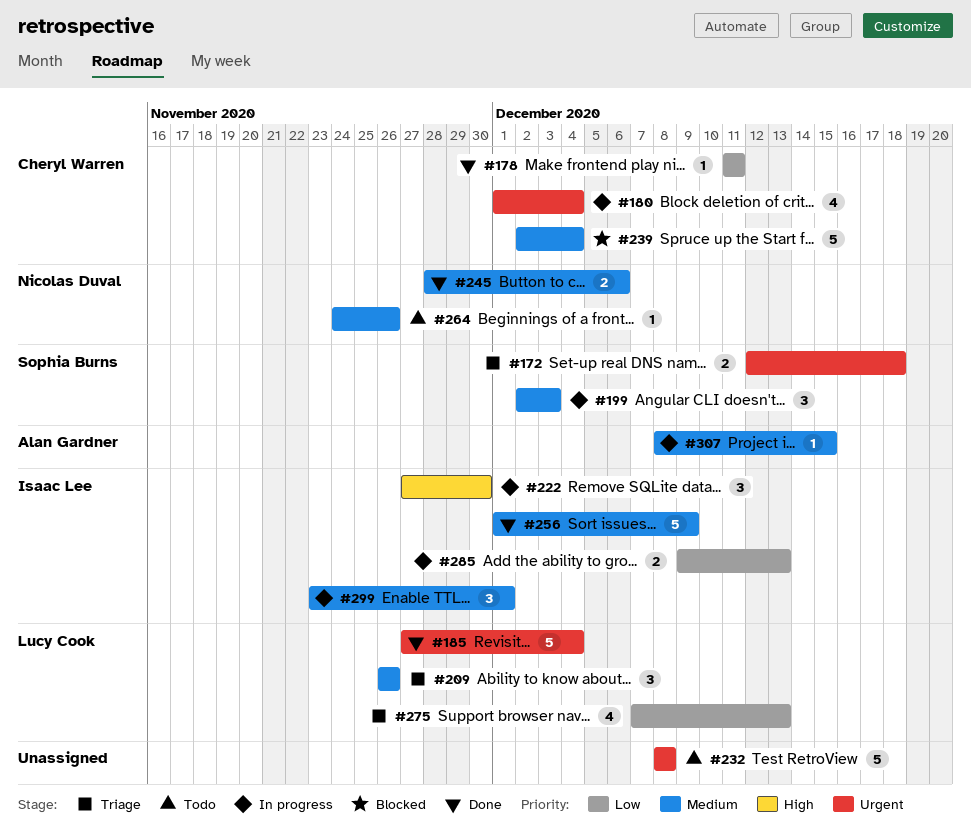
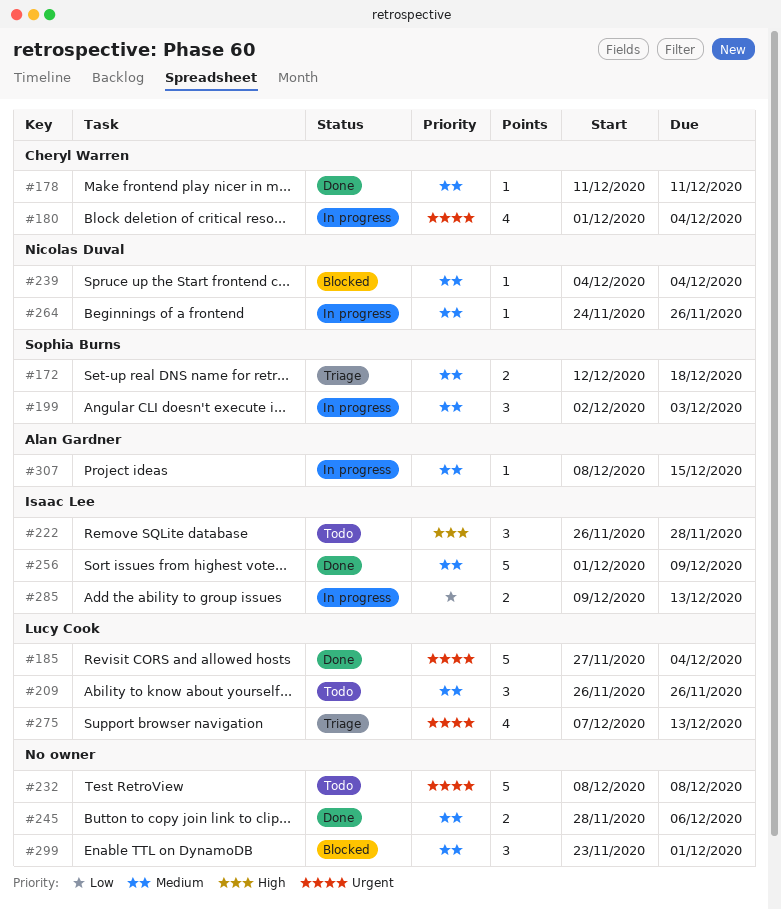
#172, priority: Urgent -> Medium
#178, priority: Low -> Medium
#209, status: Triage -> Todo
#222, status: In progress -> Todo
#222, start: Nov 27 -> Nov 26
#222, due: Nov 30 -> Nov 28
#239, owner: Cheryl Warren -> Nicolas Duval
#239, estimate: 5 -> 1
#239, start: Dec 2 -> Dec 4
#245, owner: Nicolas Duval -> none
#264, status: Todo -> In progress
#275, priority: Low -> Urgent
#299, status: In progress -> Blocked
#299, owner: Isaac Lee -> none

